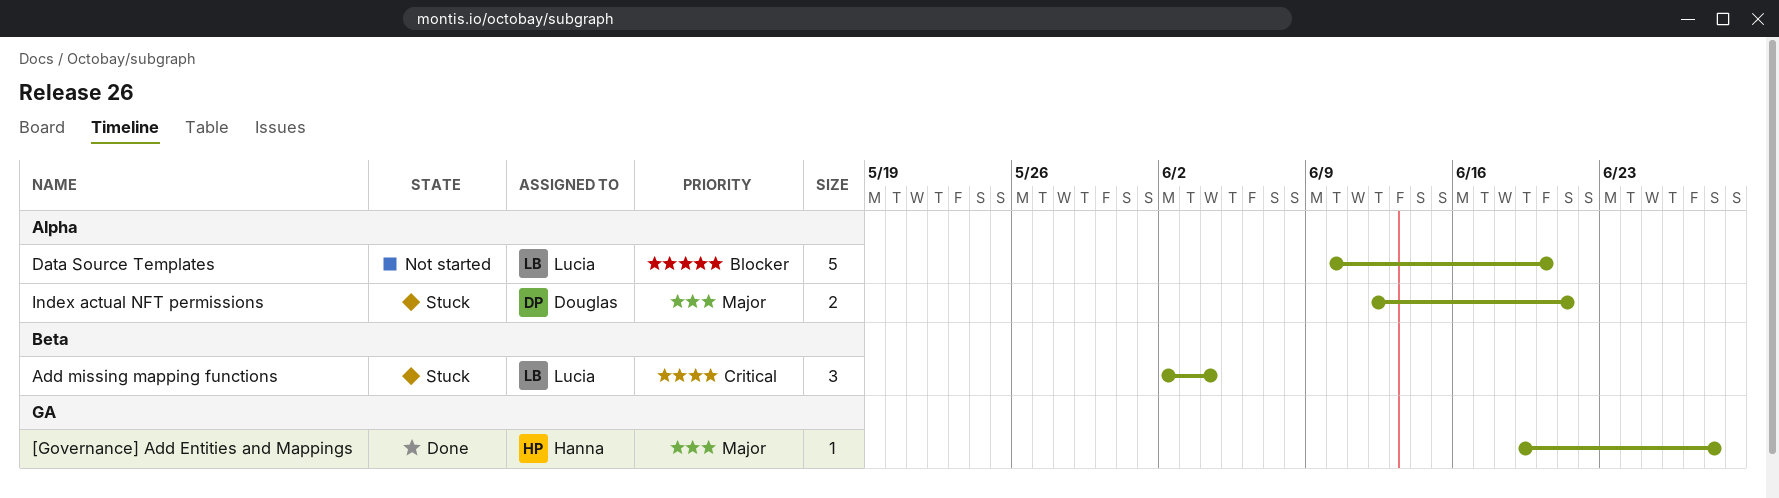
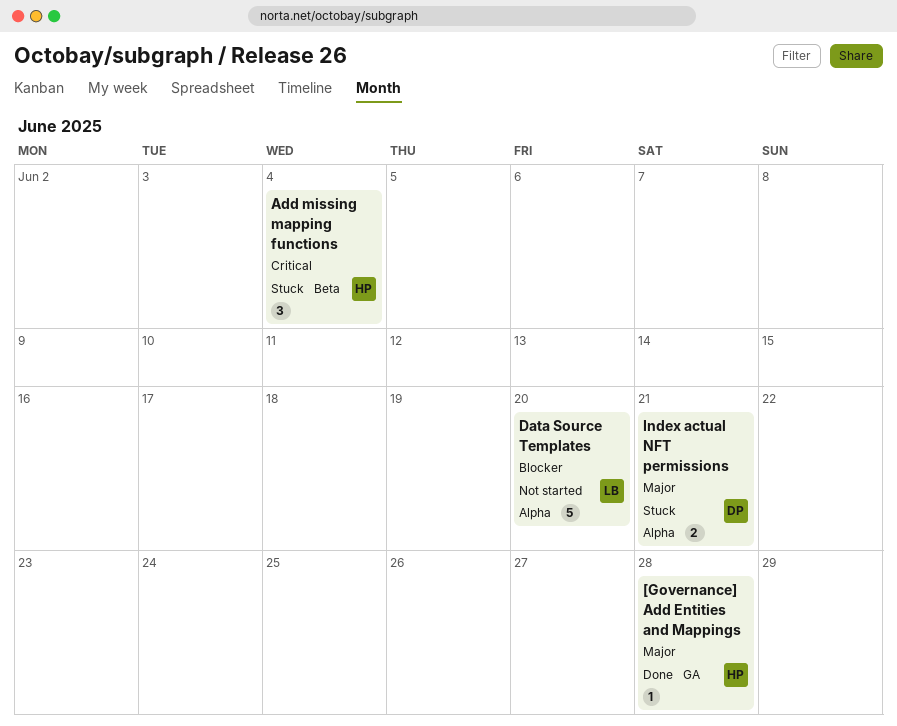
Add missing mapping functions, owner: Lucia -> Hanna

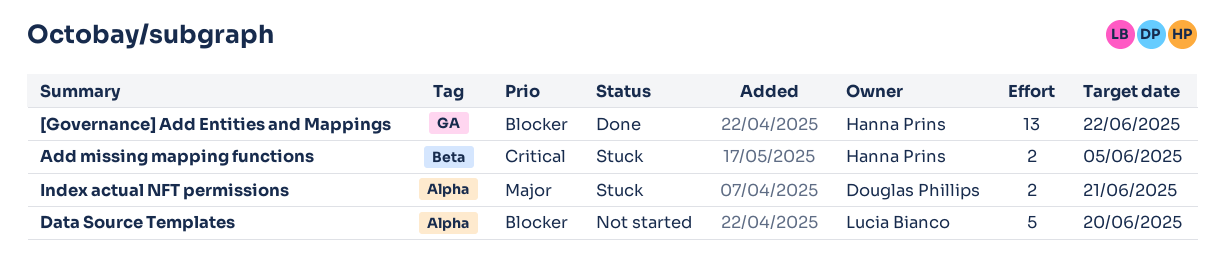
[Governance] Add Entities and Mappings, priority: Major -> Blocker
[Governance] Add Entities and Mappings, estimate: 1 -> 13
[Governance] Add Entities and Mappings, due: Jun 28 -> Jun 22
Add missing mapping functions, estimate: 3 -> 2
Add missing mapping functions, due: Jun 4 -> Jun 5

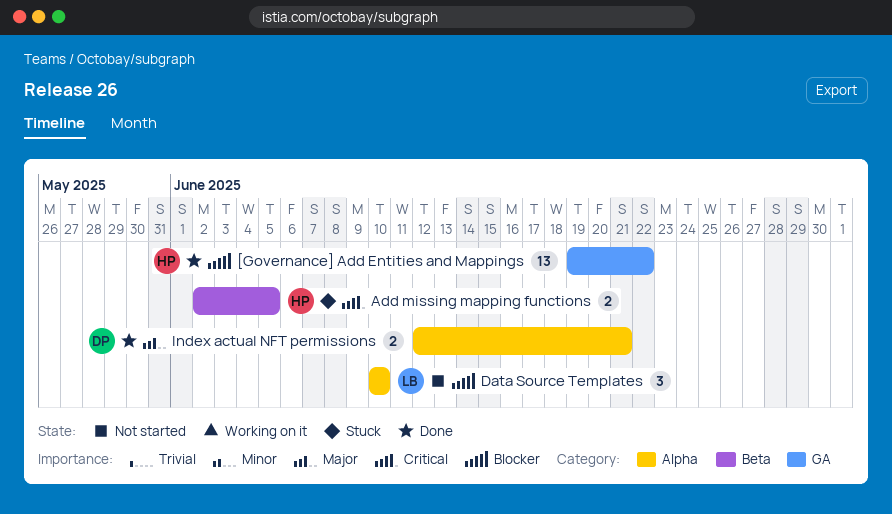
Data Source Templates, estimate: 5 -> 3
Data Source Templates, due: Jun 20 -> Jun 10
Index actual NFT permissions, status: Stuck -> Done

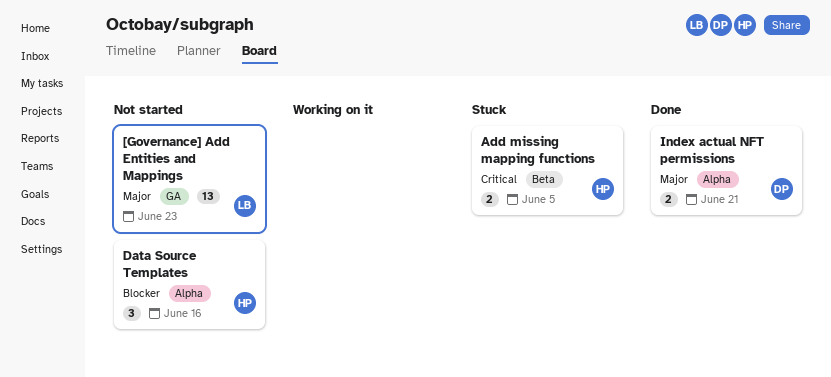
[Governance] Add Entities and Mappings, status: Done -> Not started
[Governance] Add Entities and Mappings, owner: HP -> LB
[Governance] Add Entities and Mappings, priority: Blocker -> Major
[Governance] Add Entities and Mappings, due: Jun 22 -> Jun 23
Data Source Templates, owner: LB -> HP
Data Source Templates, due: Jun 10 -> Jun 16

